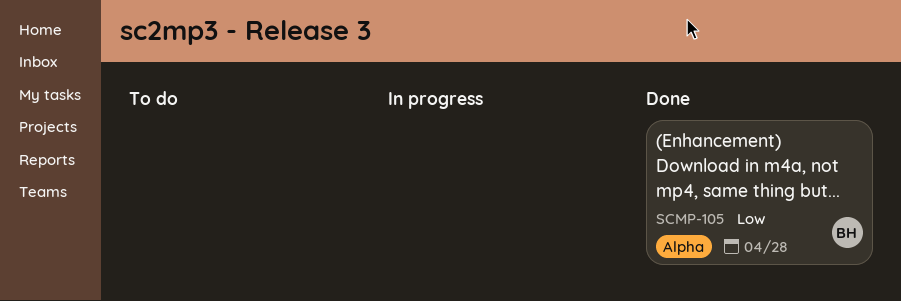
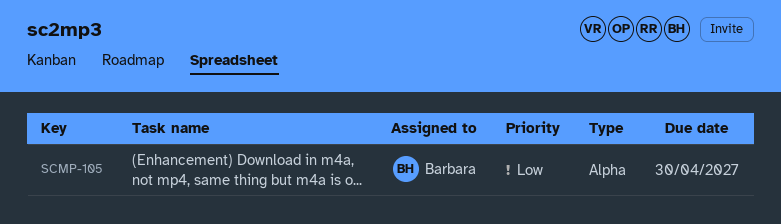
SCMP-105, due: Apr 28 -> Apr 30

